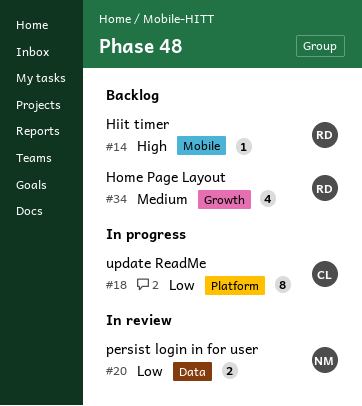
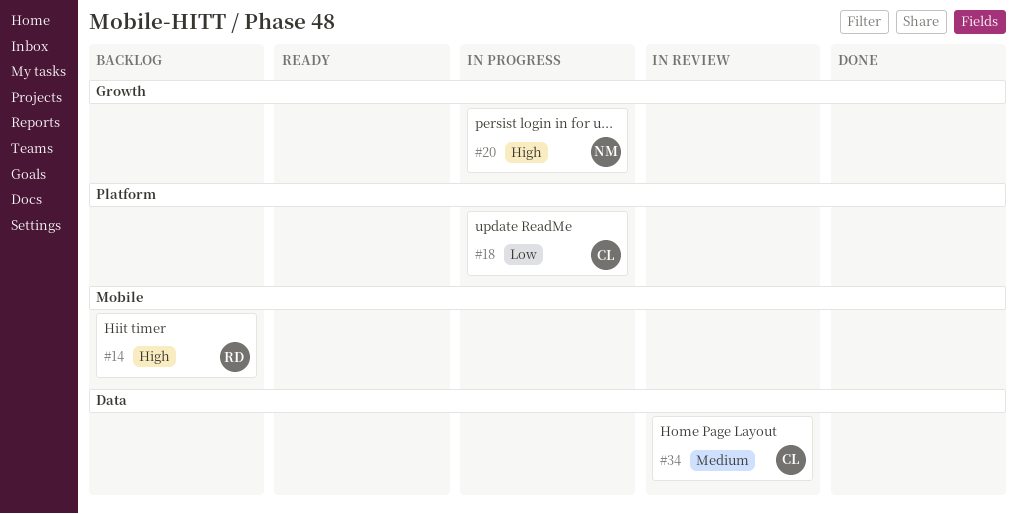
#20, status: In review -> In progress
#20, priority: Low -> High
#20, label: Data -> Growth
#34, status: Backlog -> In review
#34, owner: RD -> CL
#34, label: Growth -> Data

